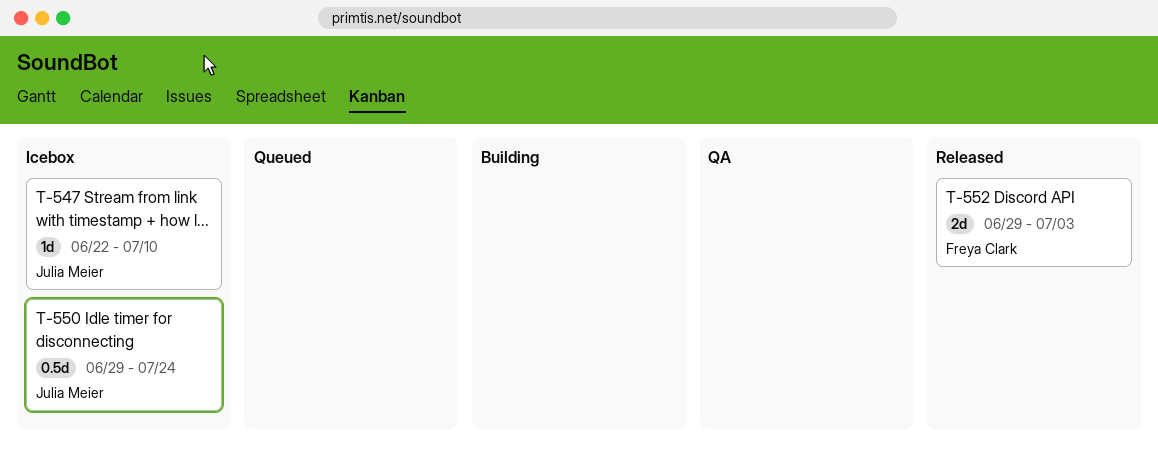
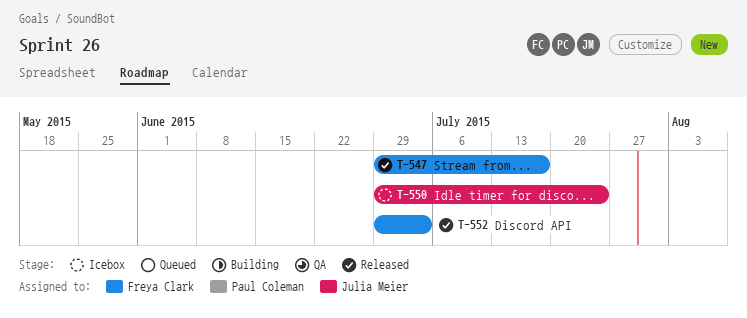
T-547, status: Icebox -> Released
T-547, owner: Julia Meier -> Freya Clark
T-547, start: Jun 22 -> Jun 29
T-547, due: Jul 10 -> Jul 17

